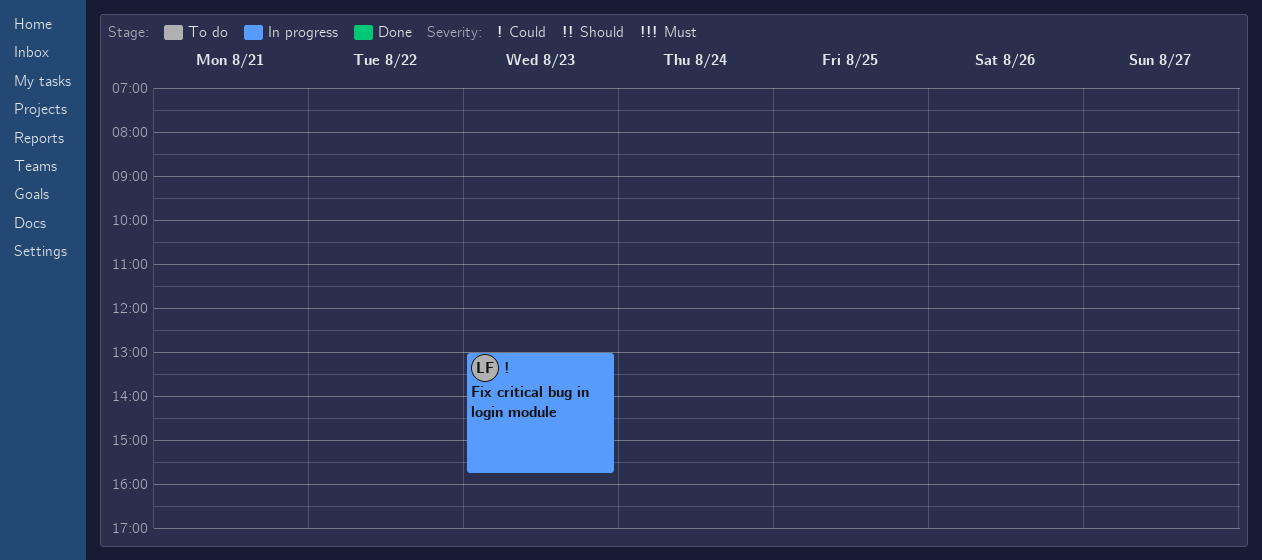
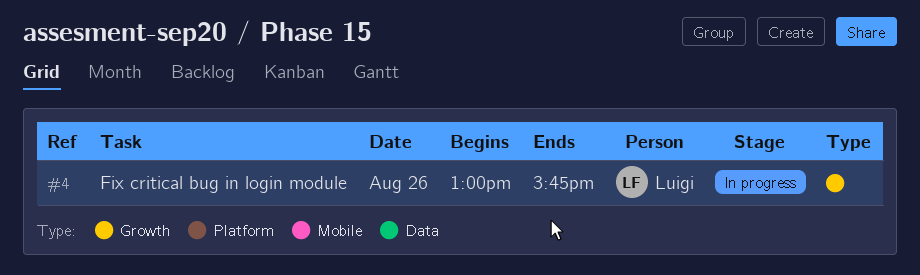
Fix critical bug in login module, day: Aug 23 -> Aug 26

